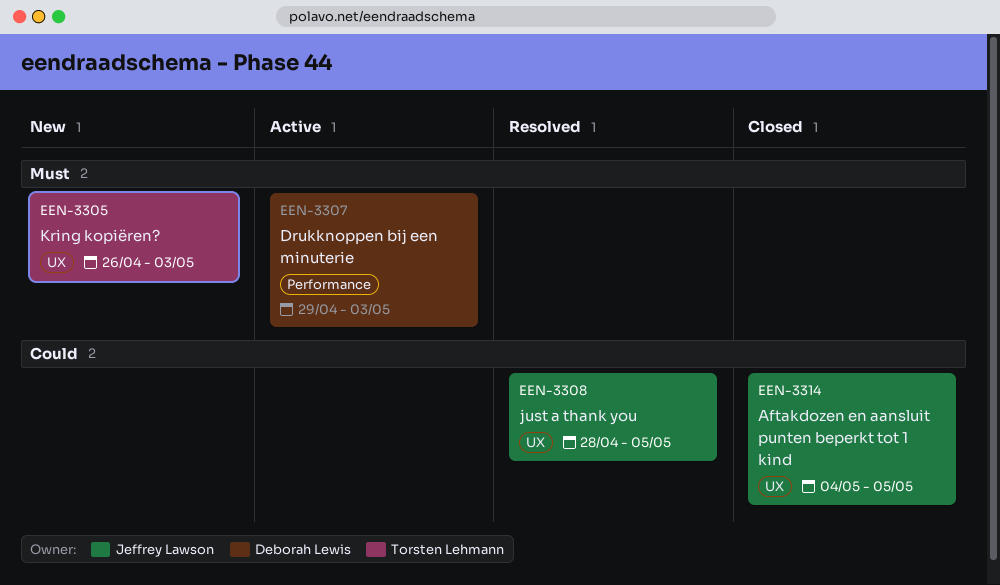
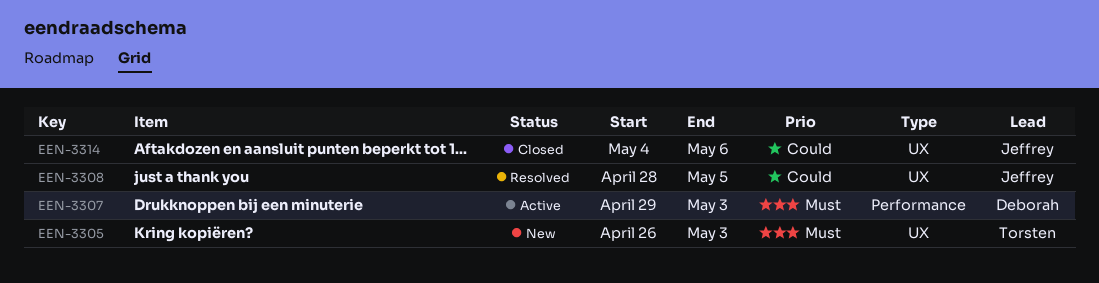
EEN-3314, due: May 5 -> May 6

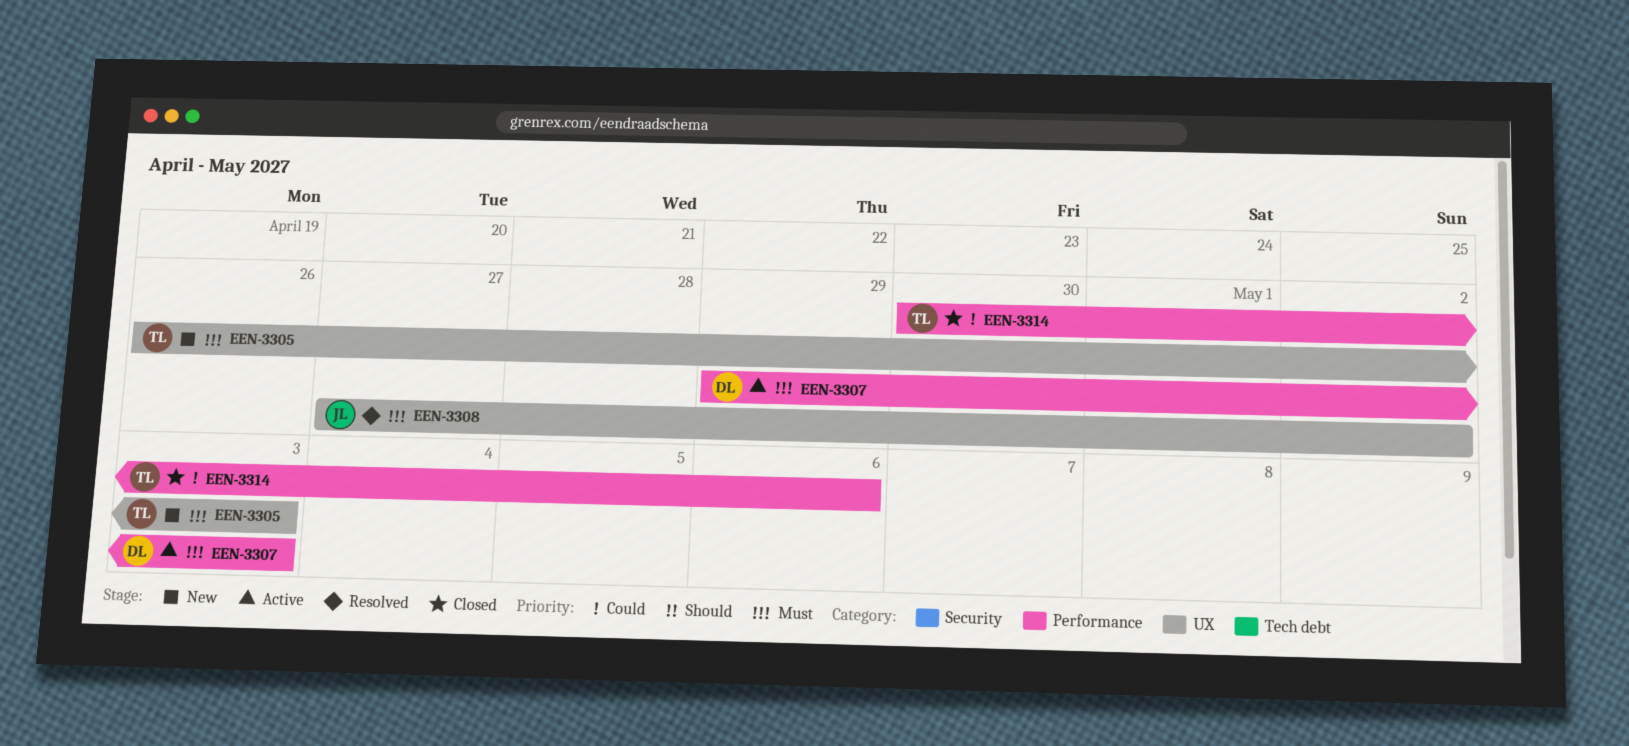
EEN-3308, priority: Could -> Must
EEN-3308, start: Apr 28 -> Apr 27
EEN-3308, due: May 5 -> May 2
EEN-3314, owner: Jeffrey -> Torsten
EEN-3314, label: UX -> Performance
EEN-3314, start: May 4 -> Apr 30

